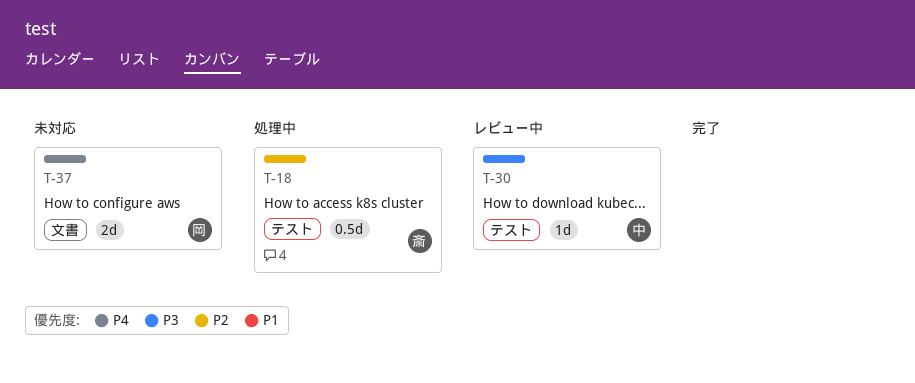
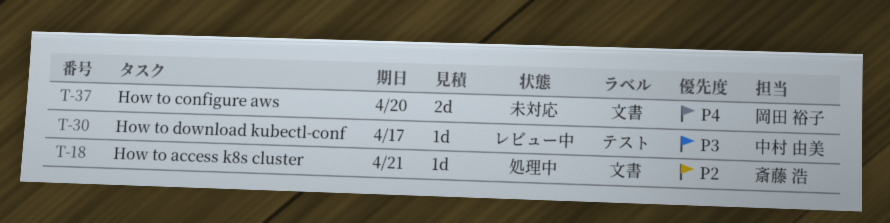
T-18, label: テスト -> 文書
T-18, estimate: 0.5d -> 1d

